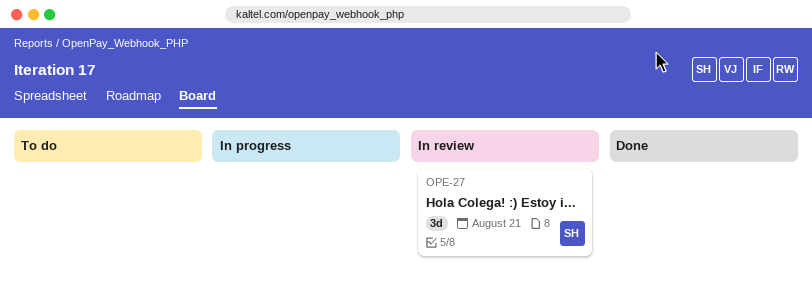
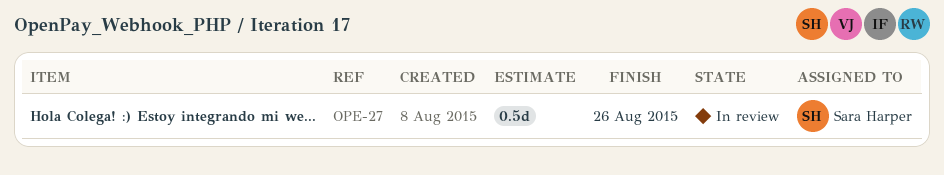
OPE-27, estimate: 3d -> 0.5d
OPE-27, due: Aug 21 -> Aug 26

